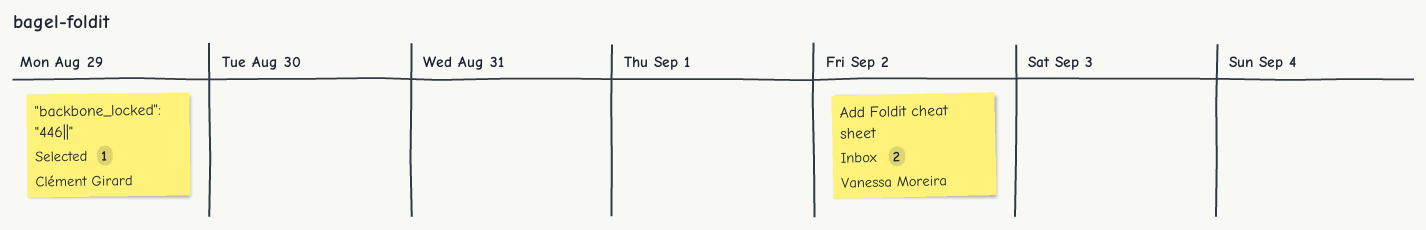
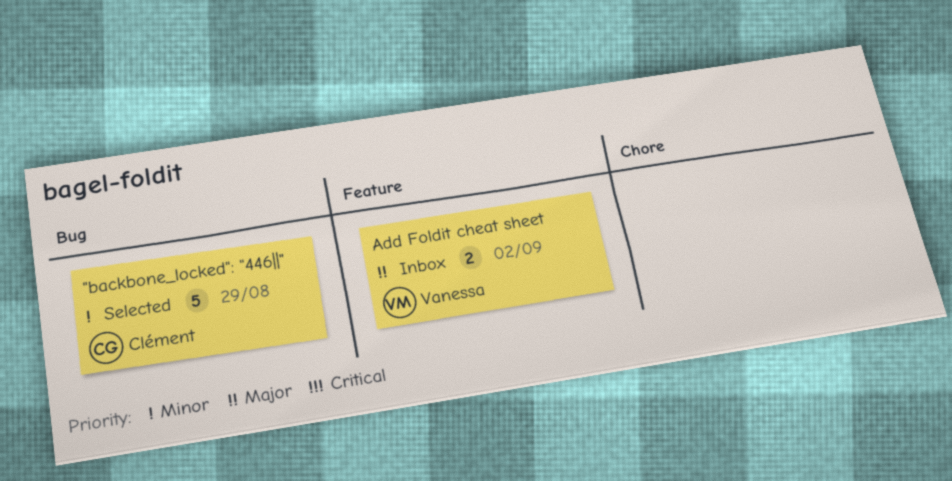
"backbone_locked": "446||", estimate: 1 -> 5

